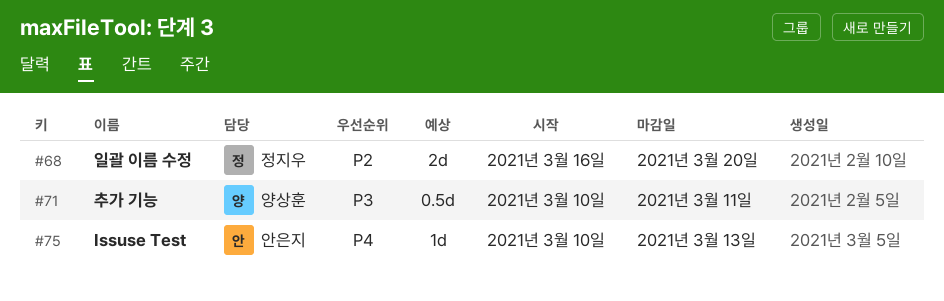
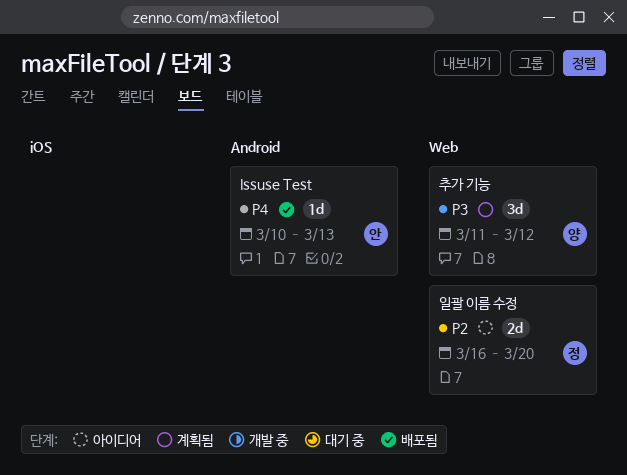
추가 기능, estimate: 0.5d -> 3d
추가 기능, start: Mar 10 -> Mar 11
추가 기능, due: Mar 11 -> Mar 12

